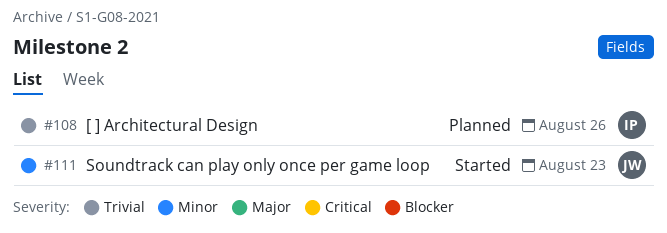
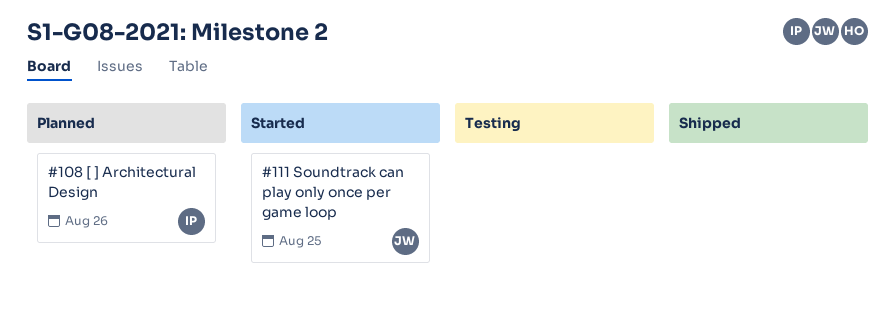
#111, due: Aug 23 -> Aug 25

